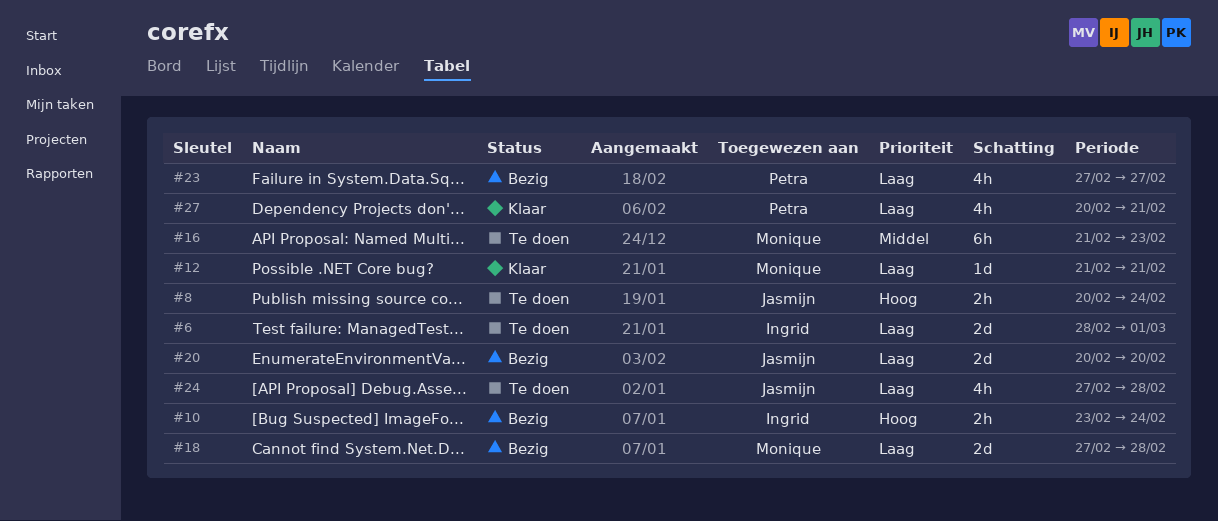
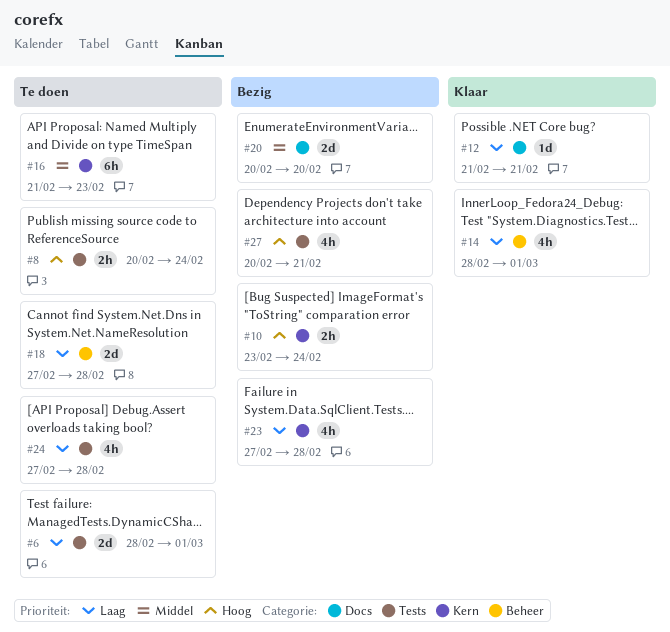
#14: none -> present
#18, status: Bezig -> Te doen
#20, priority: Laag -> Middel
#23, due: Feb 27 -> Feb 28
#27, status: Klaar -> Bezig
#27, priority: Laag -> Hoog

